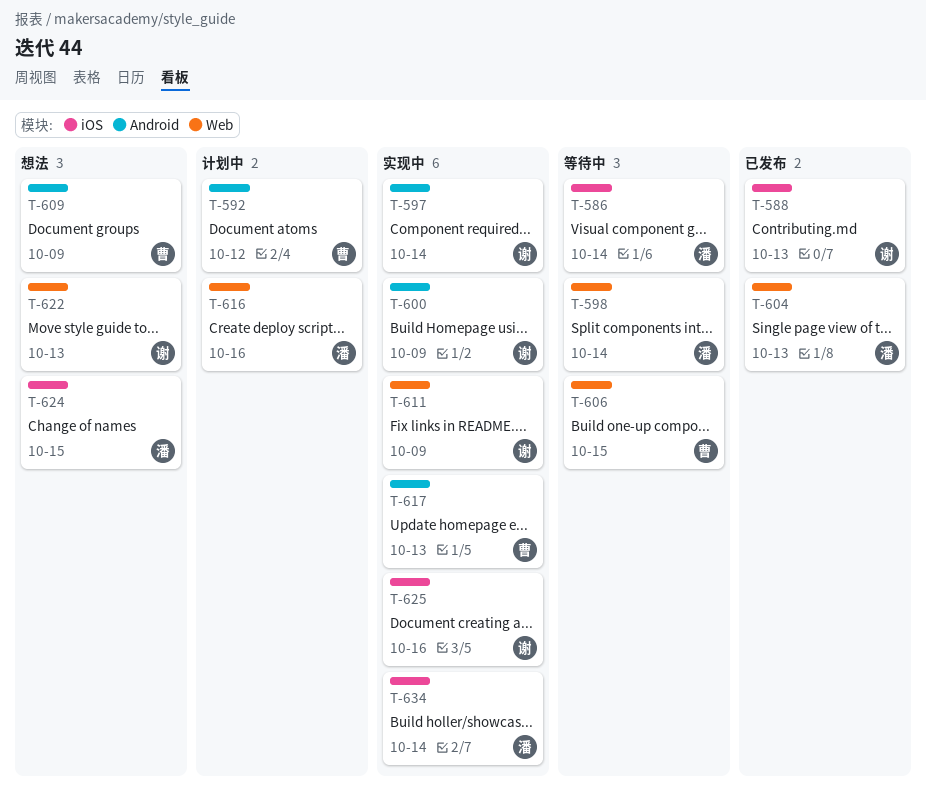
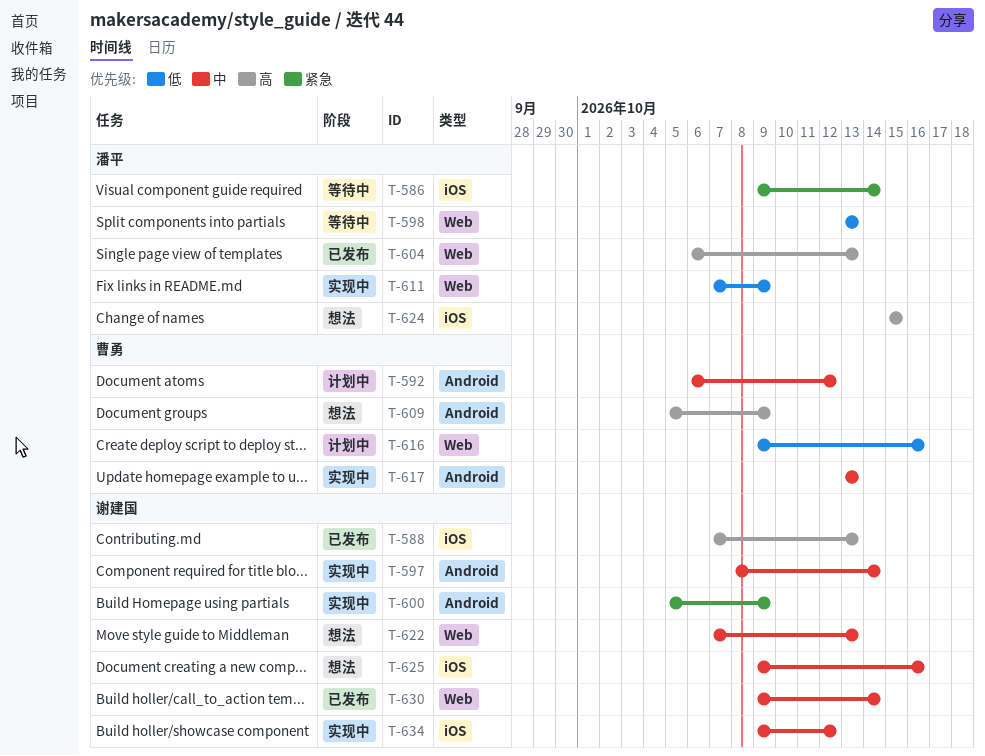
T-598, due: Oct 14 -> Oct 13
T-606: present -> none
T-611, owner: 谢建国 -> 潘平
T-616, owner: 潘平 -> 曹勇
T-625, status: 实现中 -> 想法
T-630: none -> present
T-634, owner: 潘平 -> 谢建国
T-634, due: Oct 14 -> Oct 12

